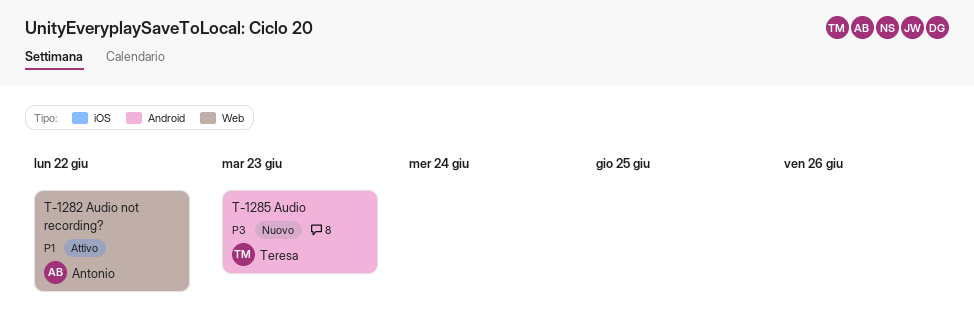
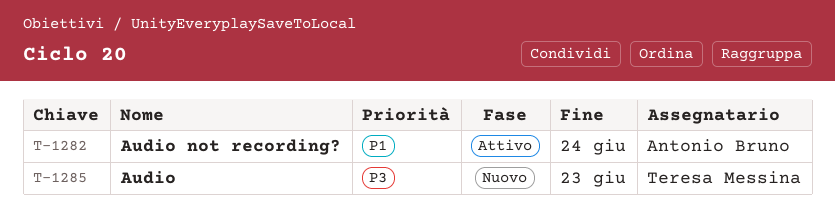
T-1282, due: Jun 22 -> Jun 24

